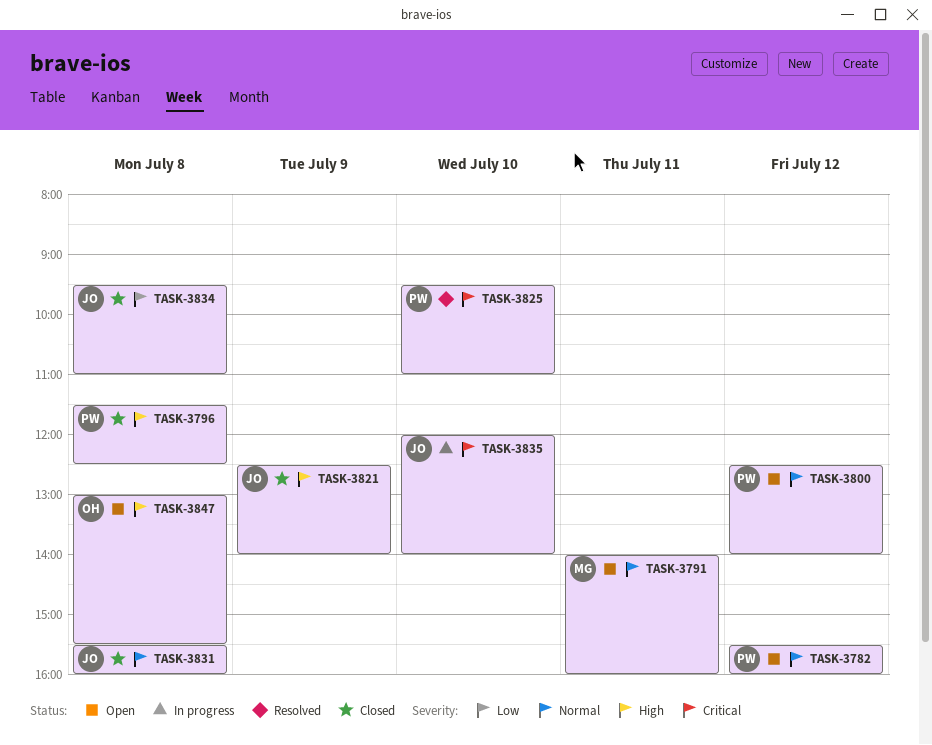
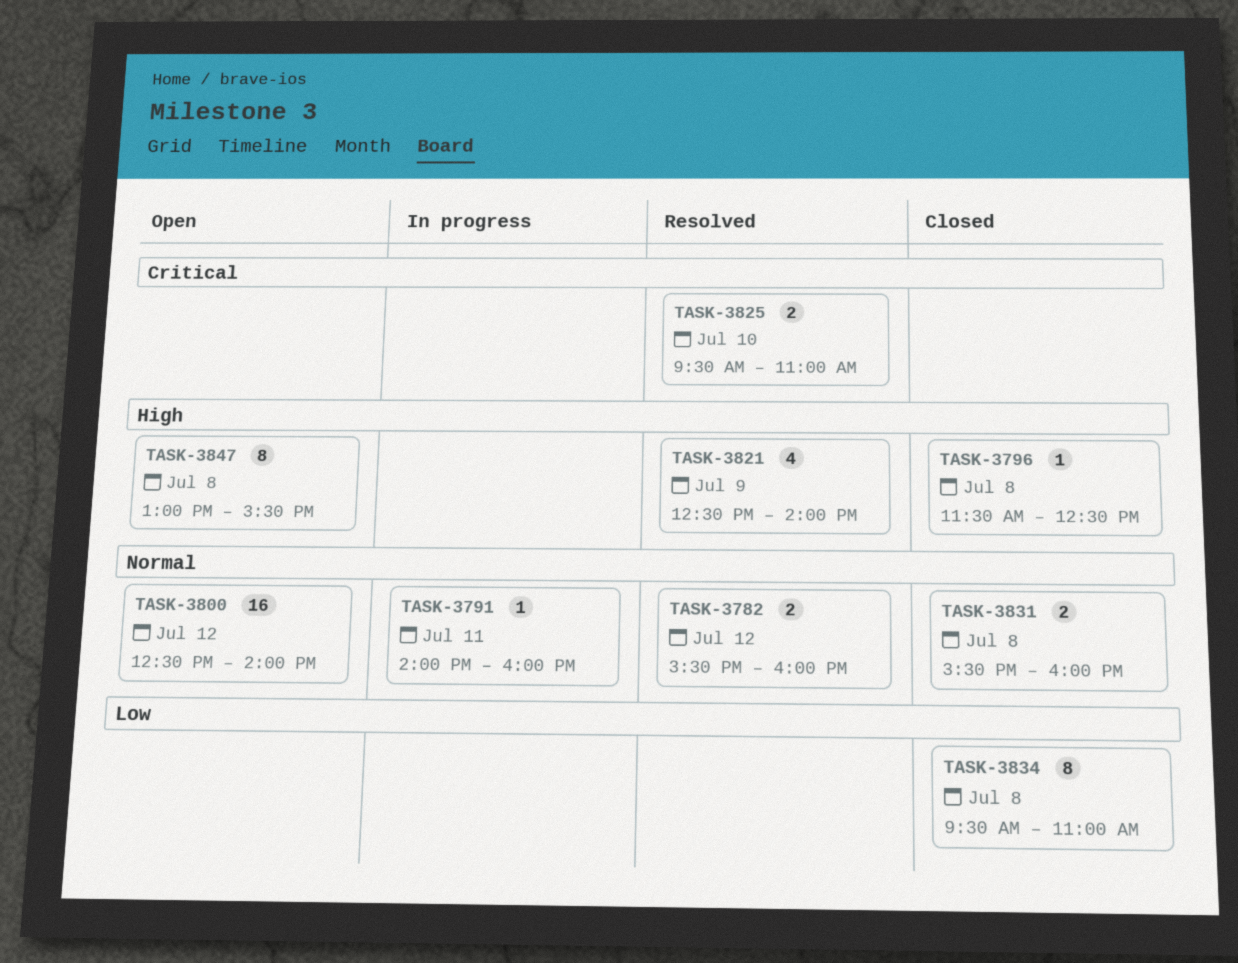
TASK-3782, status: Open -> Resolved
TASK-3791, status: Open -> In progress
TASK-3821, status: Closed -> Resolved
TASK-3835: present -> none

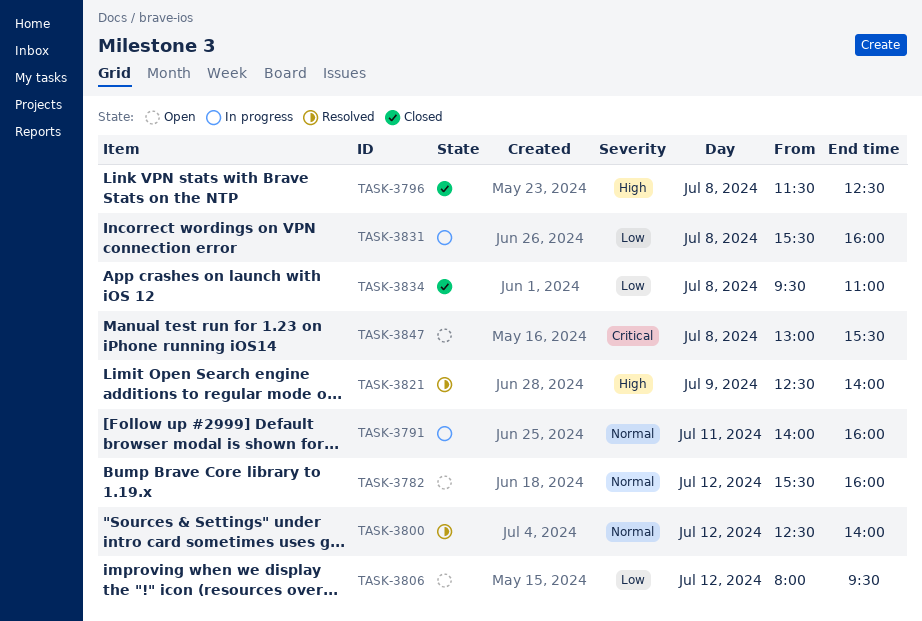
TASK-3782, status: Resolved -> Open
TASK-3800, status: Open -> Resolved
TASK-3806: none -> present
TASK-3825: present -> none
TASK-3831, status: Closed -> In progress
TASK-3831, priority: Normal -> Low
TASK-3847, priority: High -> Critical

